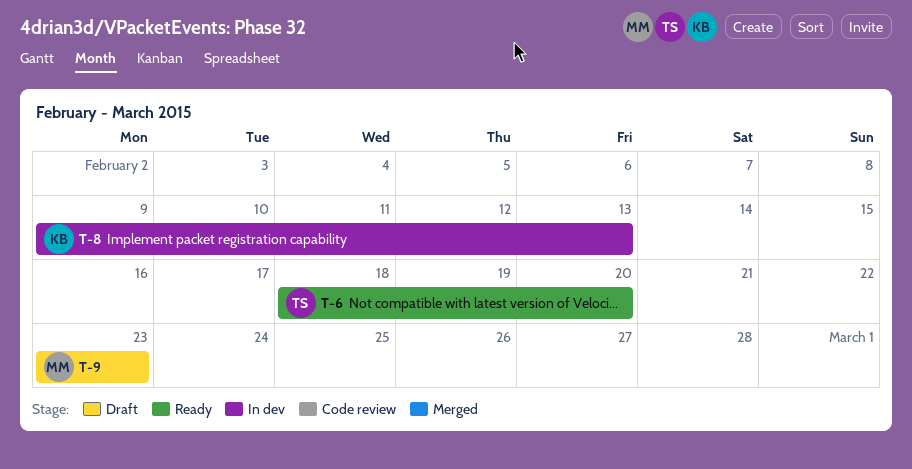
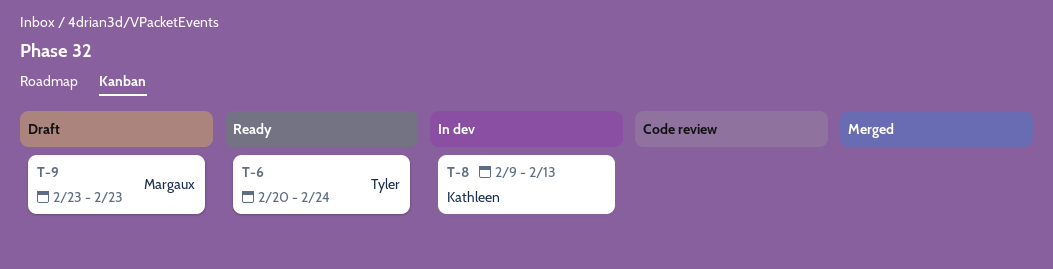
T-6, start: Feb 18 -> Feb 20
T-6, due: Feb 20 -> Feb 24

